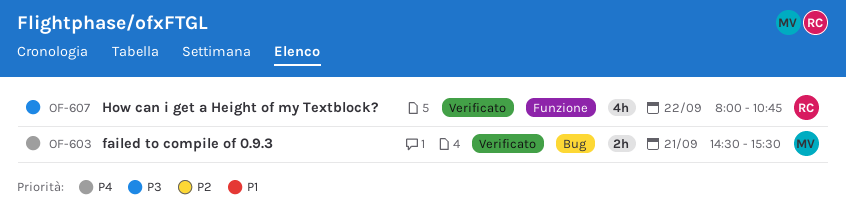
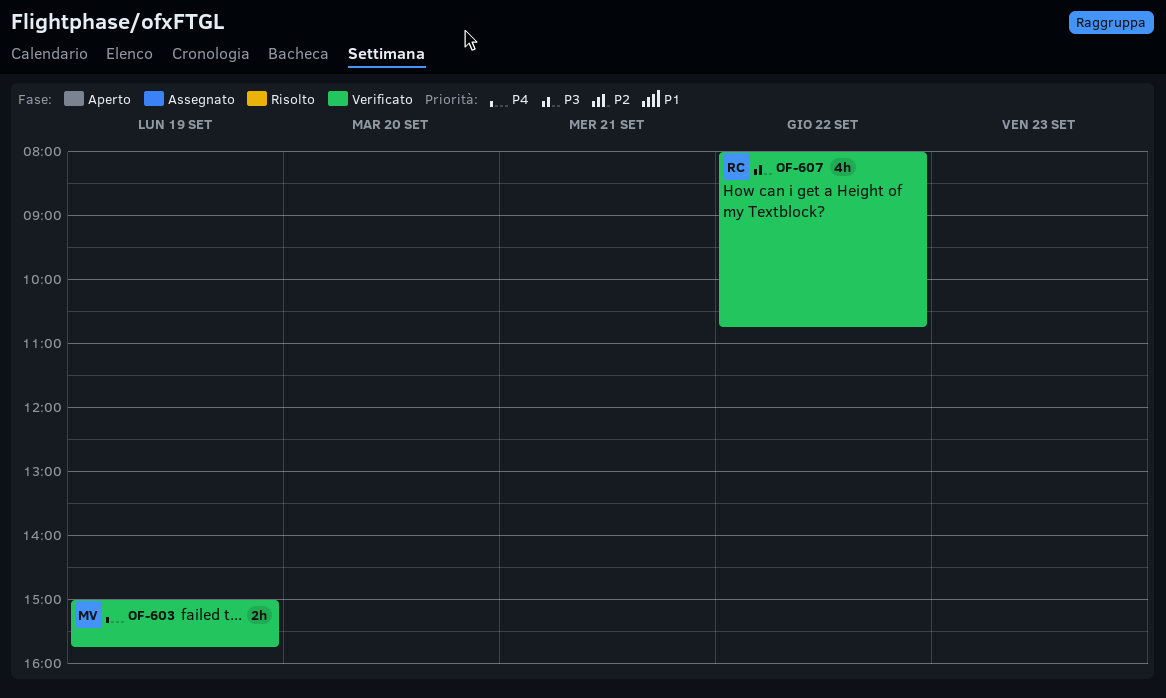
OF-603, day: Sep 21 -> Sep 19
OF-603, begins: 14:30 -> 15:00
OF-603, ends: 15:30 -> 15:45

